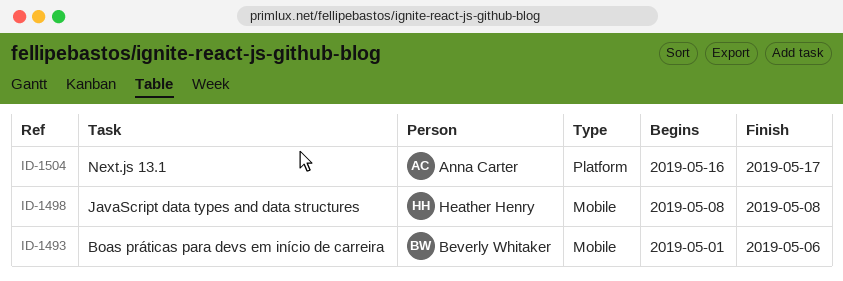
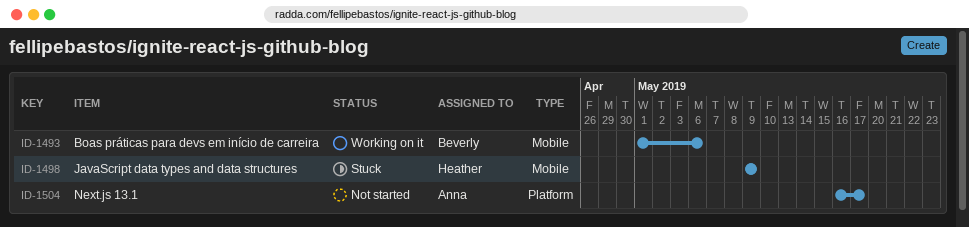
ID-1498, start: May 8 -> May 9
ID-1498, due: May 8 -> May 9

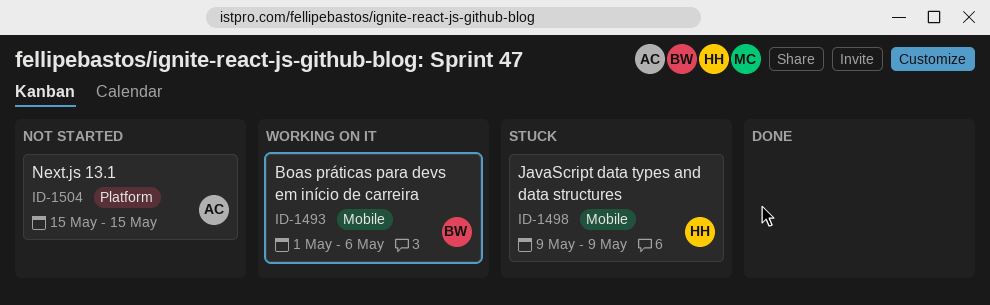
ID-1504, start: May 16 -> May 15
ID-1504, due: May 17 -> May 15

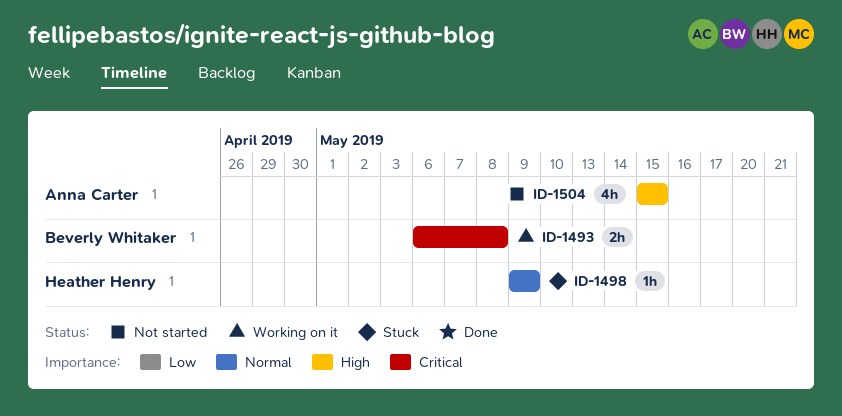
ID-1493, start: May 1 -> May 6
ID-1493, due: May 6 -> May 8

